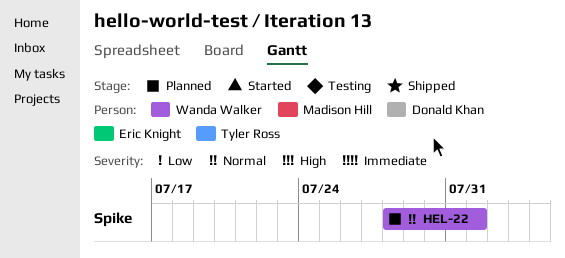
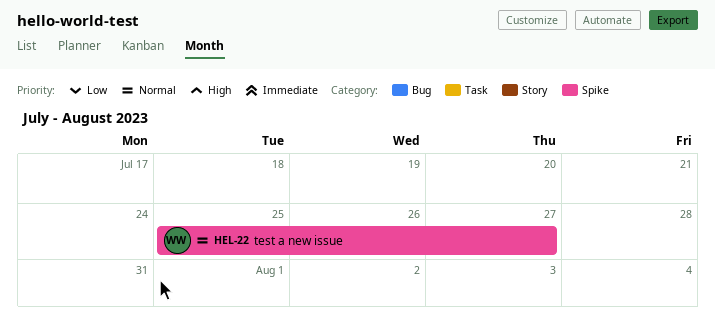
HEL-22, start: Jul 28 -> Jul 25
HEL-22, due: Aug 1 -> Jul 27

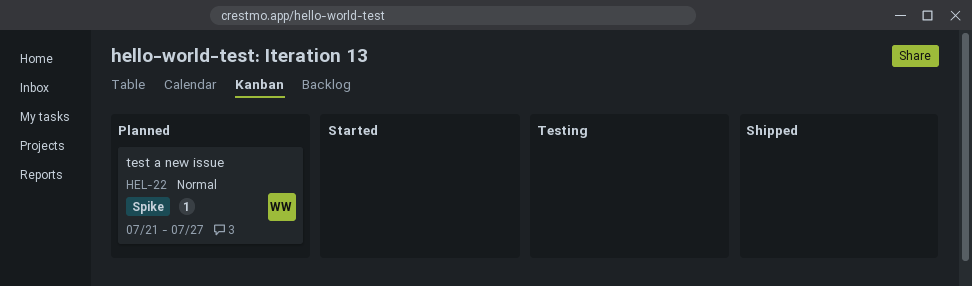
HEL-22, start: Jul 25 -> Jul 21

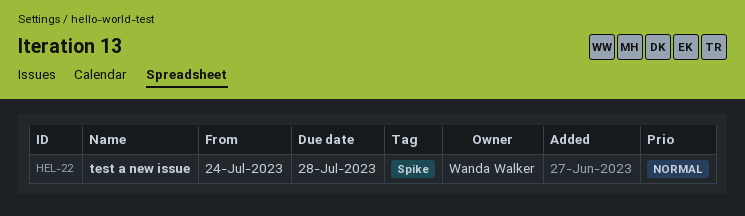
HEL-22, start: Jul 21 -> Jul 24
HEL-22, due: Jul 27 -> Jul 28

